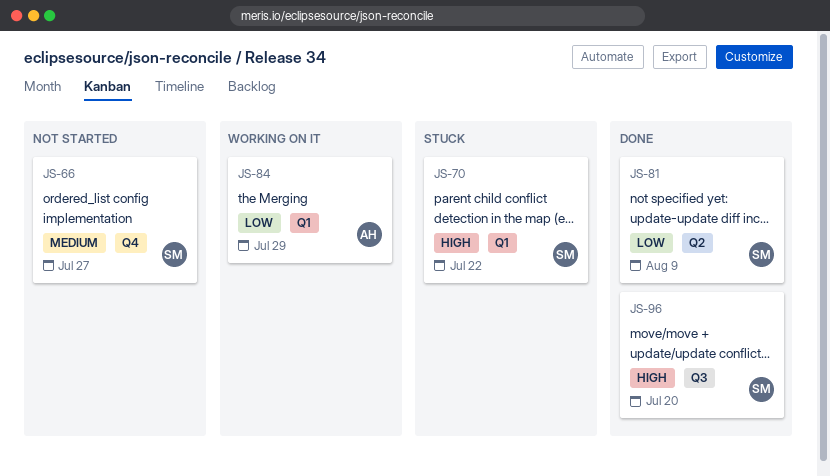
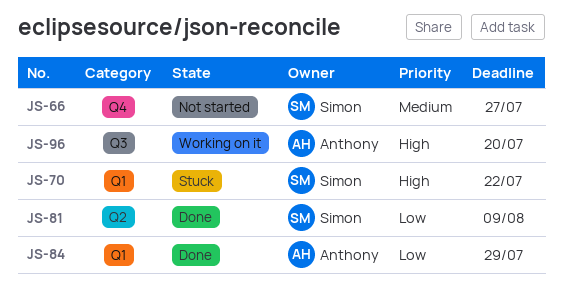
JS-84, status: Working on it -> Done
JS-96, status: Done -> Working on it
JS-96, owner: Simon -> Anthony

